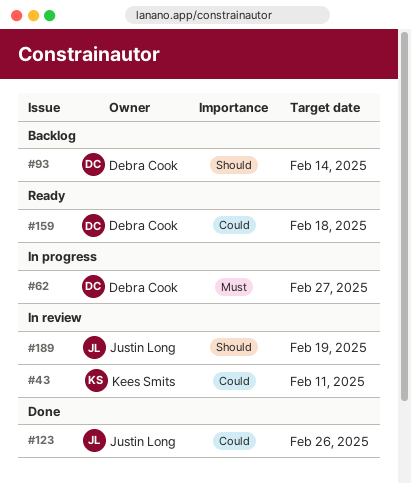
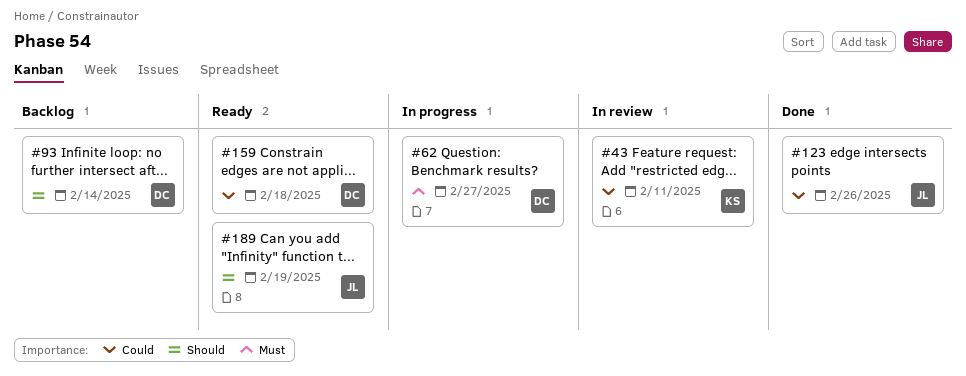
#189, status: In review -> Ready

